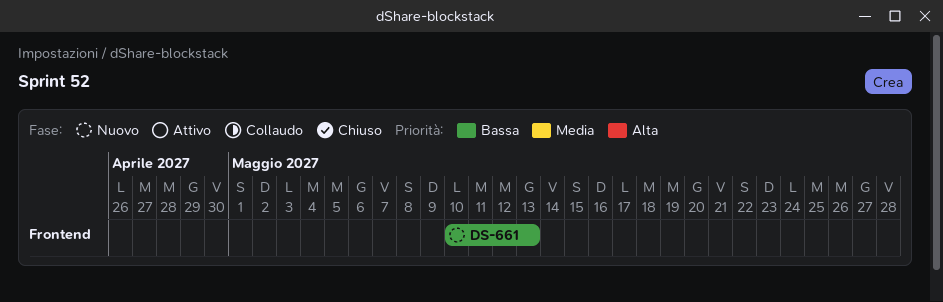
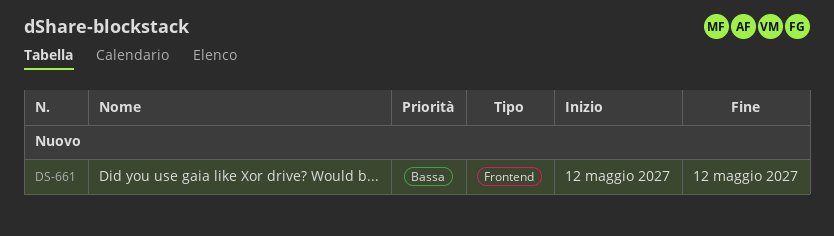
DS-661, start: May 10 -> May 12
DS-661, due: May 13 -> May 12

